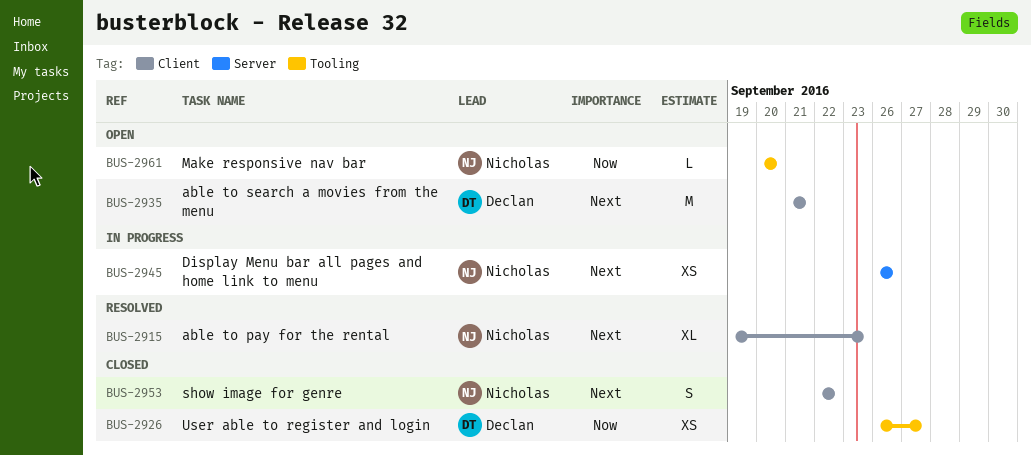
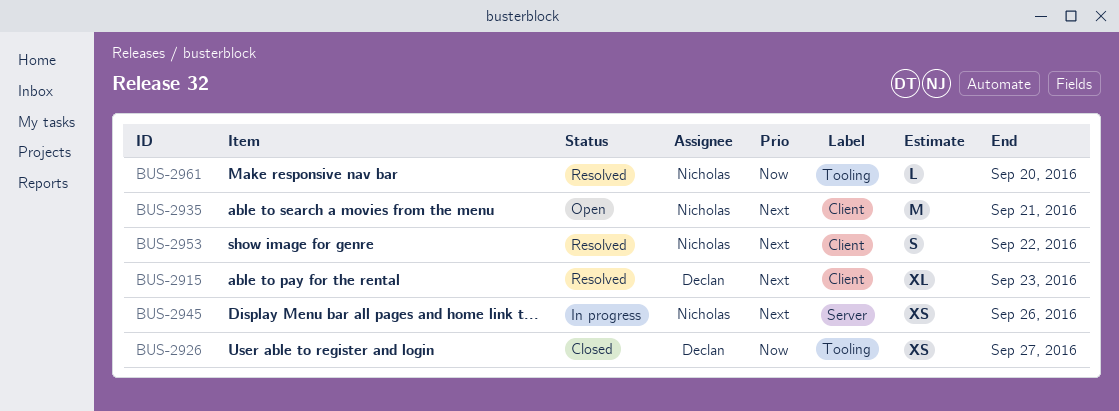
BUS-2915, owner: Nicholas -> Declan
BUS-2935, owner: Declan -> Nicholas
BUS-2953, status: Closed -> Resolved
BUS-2961, status: Open -> Resolved

